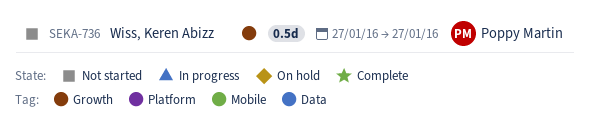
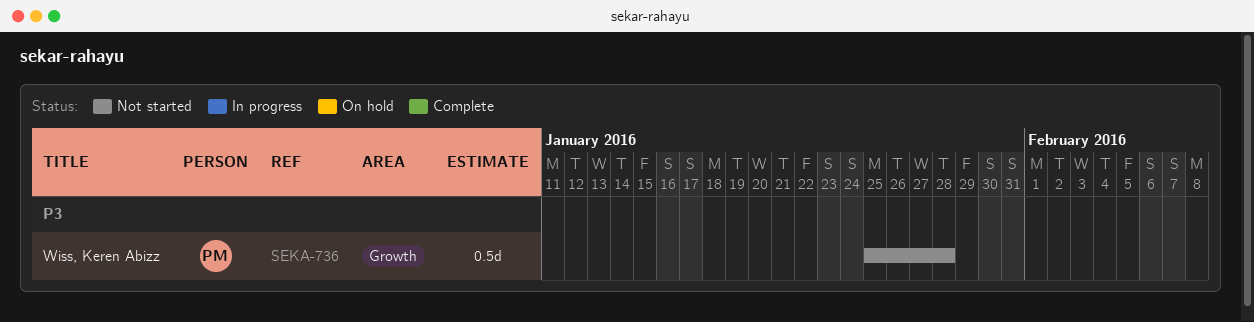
SEKA-736, start: Jan 27 -> Jan 25
SEKA-736, due: Jan 27 -> Jan 28

